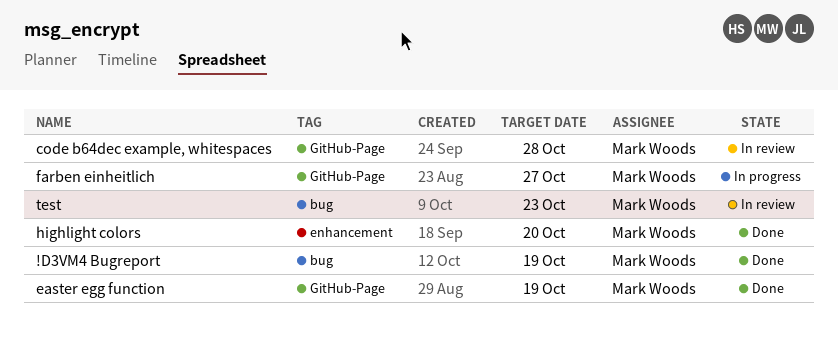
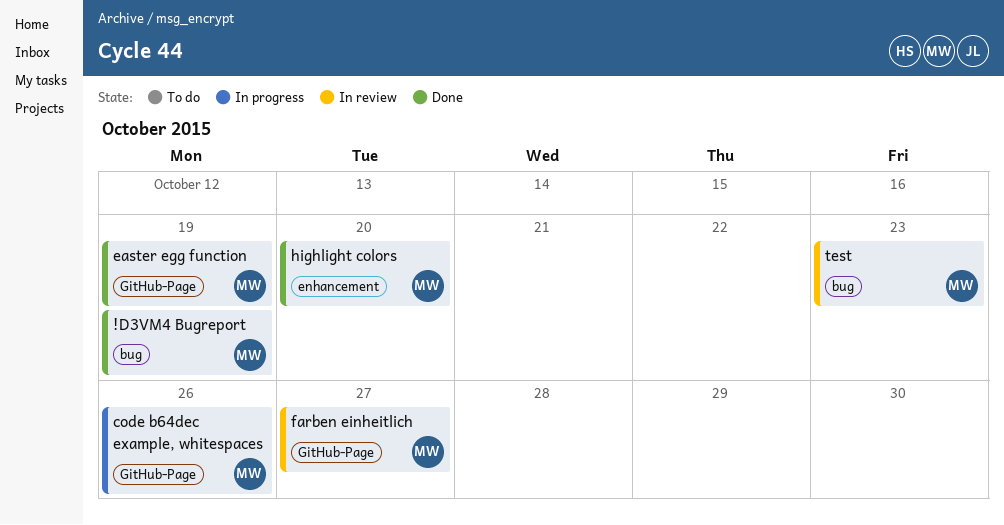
code b64dec example, whitespaces, status: In review -> In progress
code b64dec example, whitespaces, due: Oct 28 -> Oct 26
farben einheitlich, status: In progress -> In review

